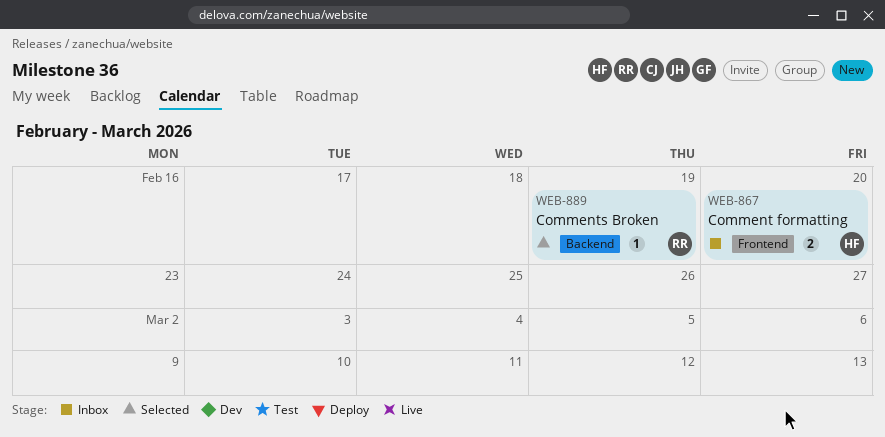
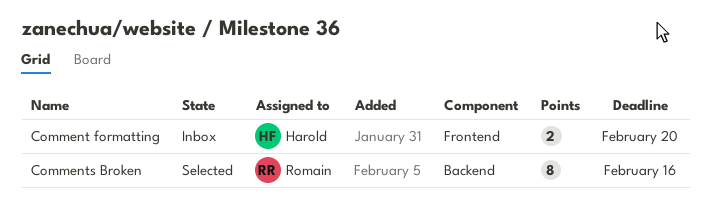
Comments Broken, estimate: 1 -> 8
Comments Broken, due: Feb 19 -> Feb 16

